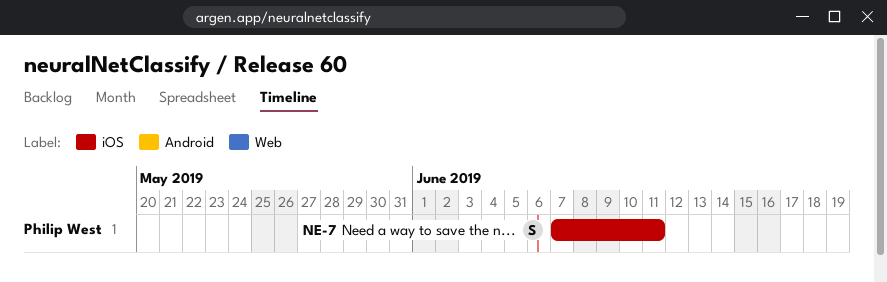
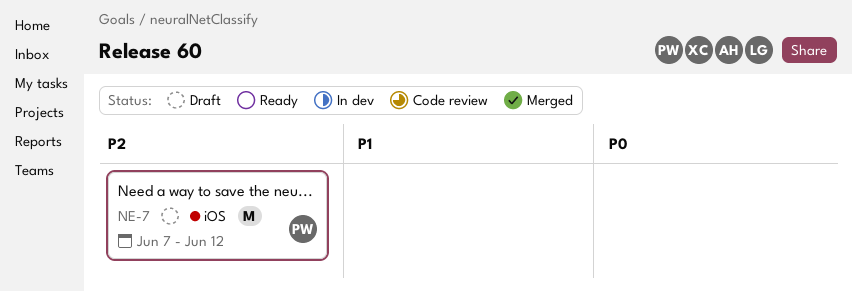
NE-7, estimate: S -> M
NE-7, due: Jun 11 -> Jun 12

